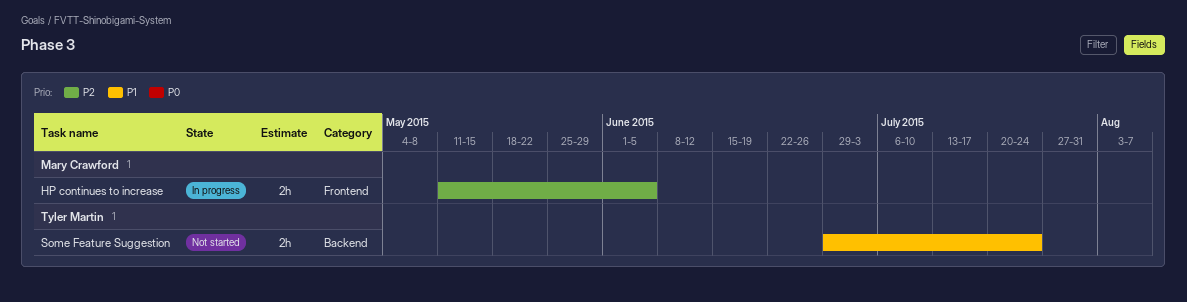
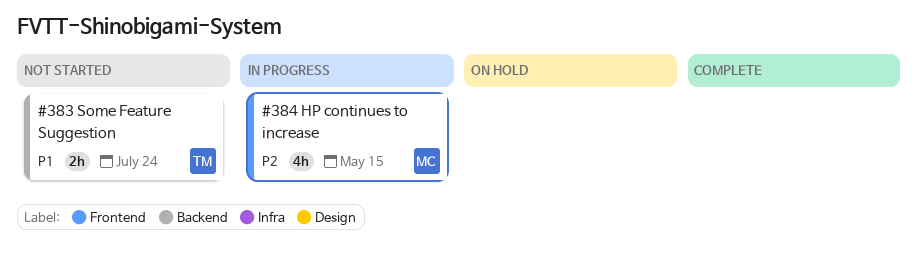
HP continues to increase, estimate: 2h -> 4h
HP continues to increase, due: Jun 5 -> May 15

